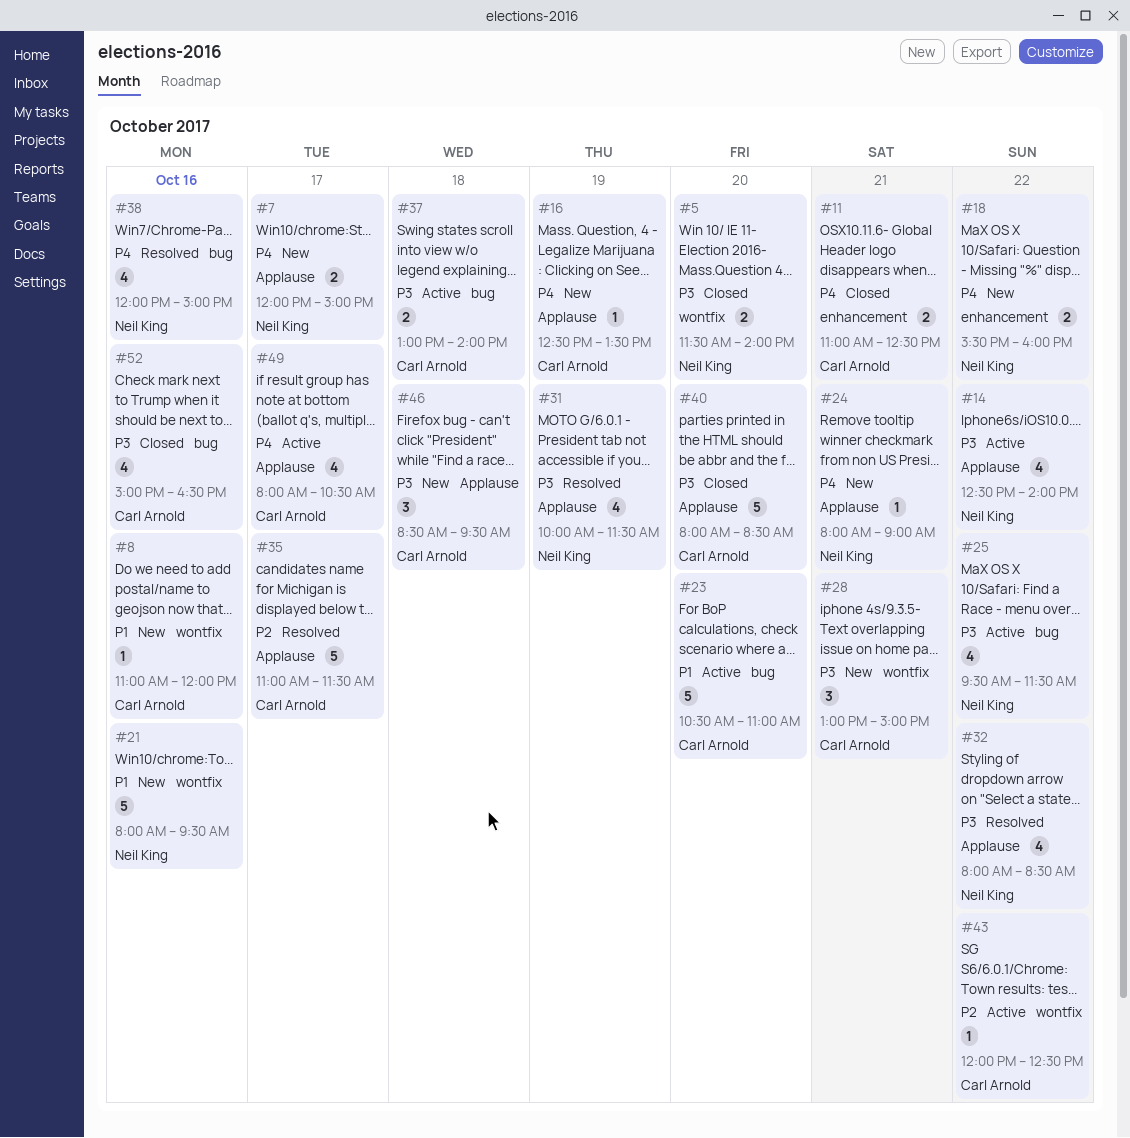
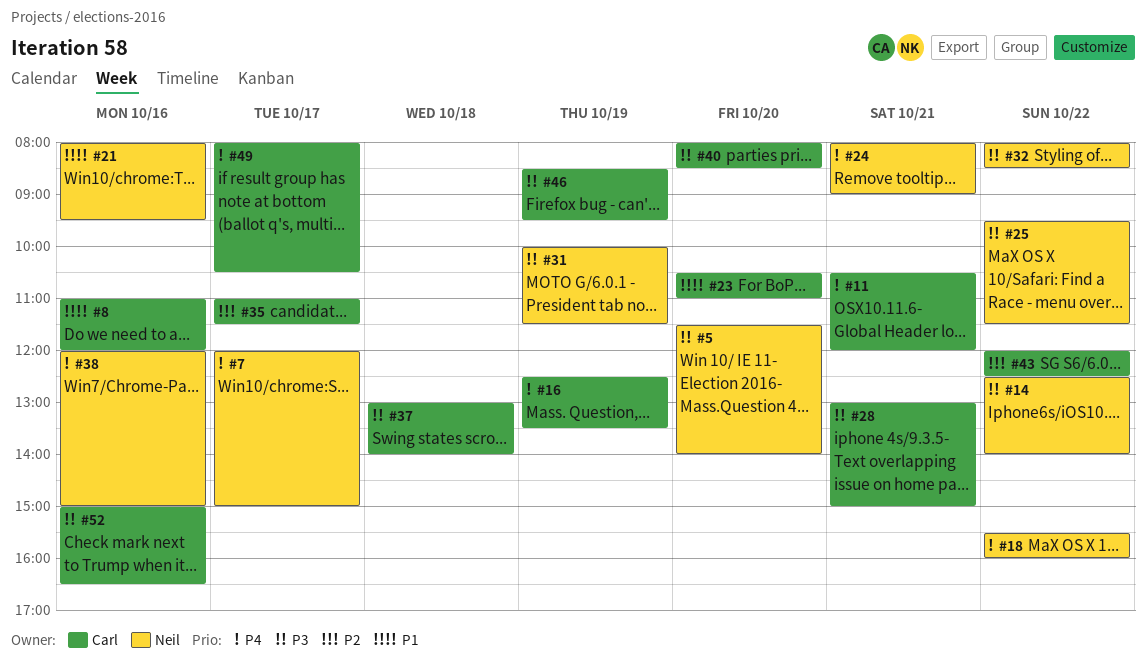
#11, begins: 11:00 -> 10:30
#11, ends: 12:30 -> 12:00
#46, day: Oct 18 -> Oct 19

